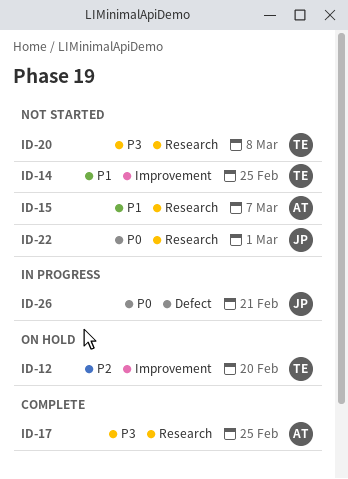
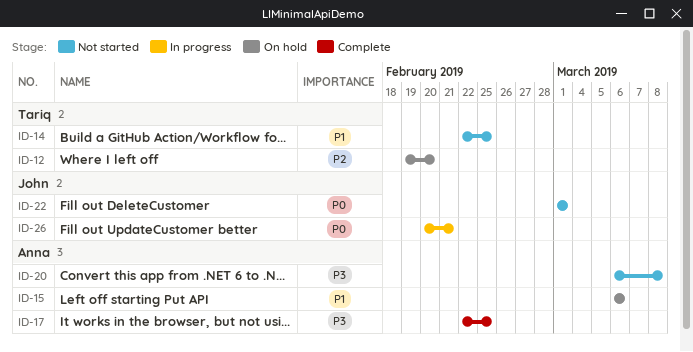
ID-15, status: Not started -> On hold
ID-15, due: Mar 7 -> Mar 6
ID-20, owner: Tariq -> Anna

